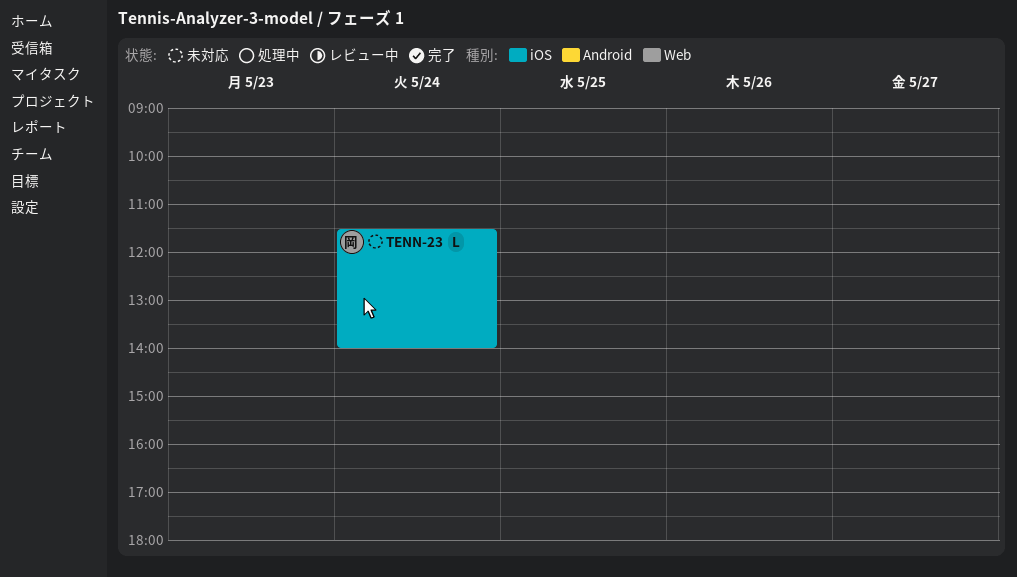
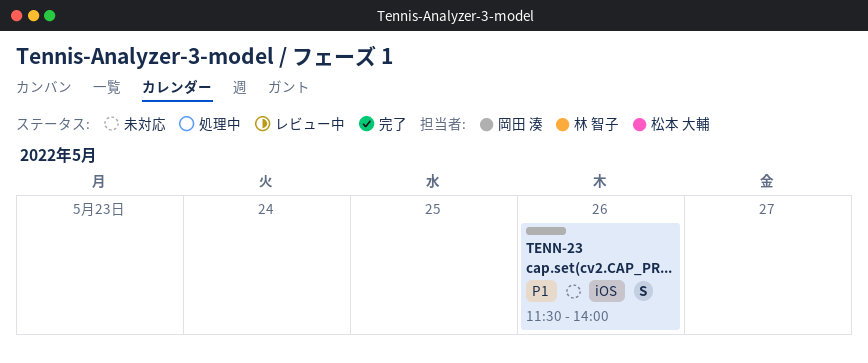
TENN-23, estimate: L -> S
TENN-23, day: May 24 -> May 26

